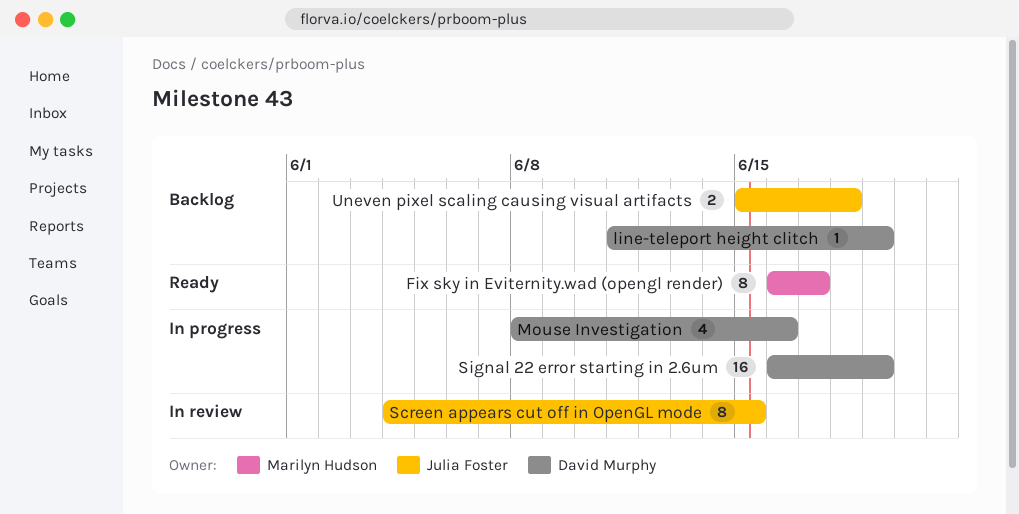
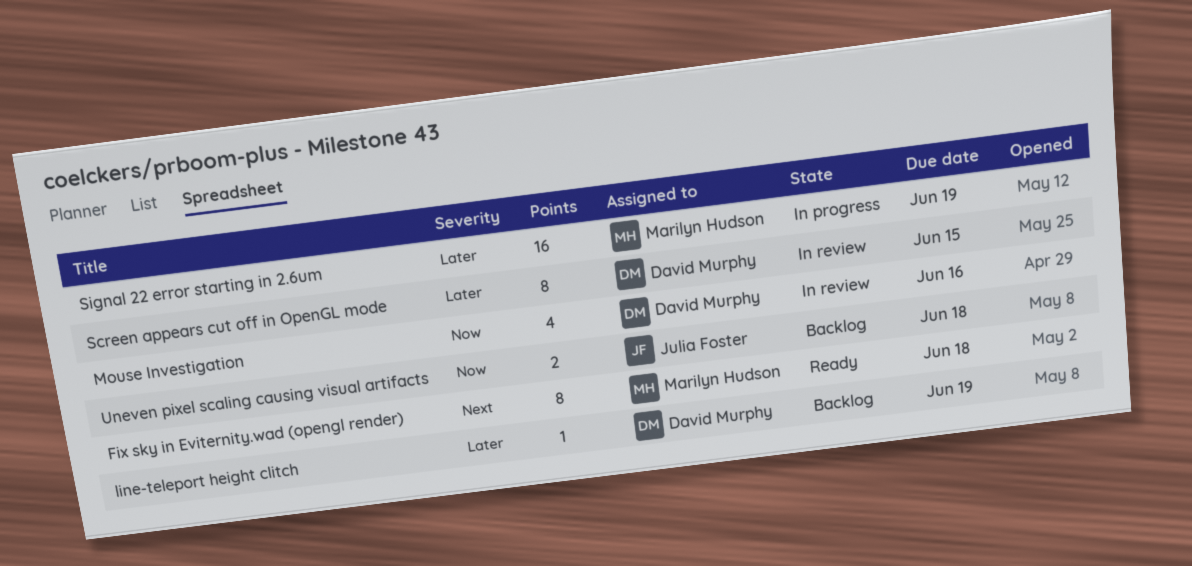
Fix sky in Eviternity.wad (opengl render), due: Jun 17 -> Jun 18
Mouse Investigation, status: In progress -> In review
Screen appears cut off in OpenGL mode, owner: Julia Foster -> David Murphy
Signal 22 error starting in 2.6um, owner: David Murphy -> Marilyn Hudson

